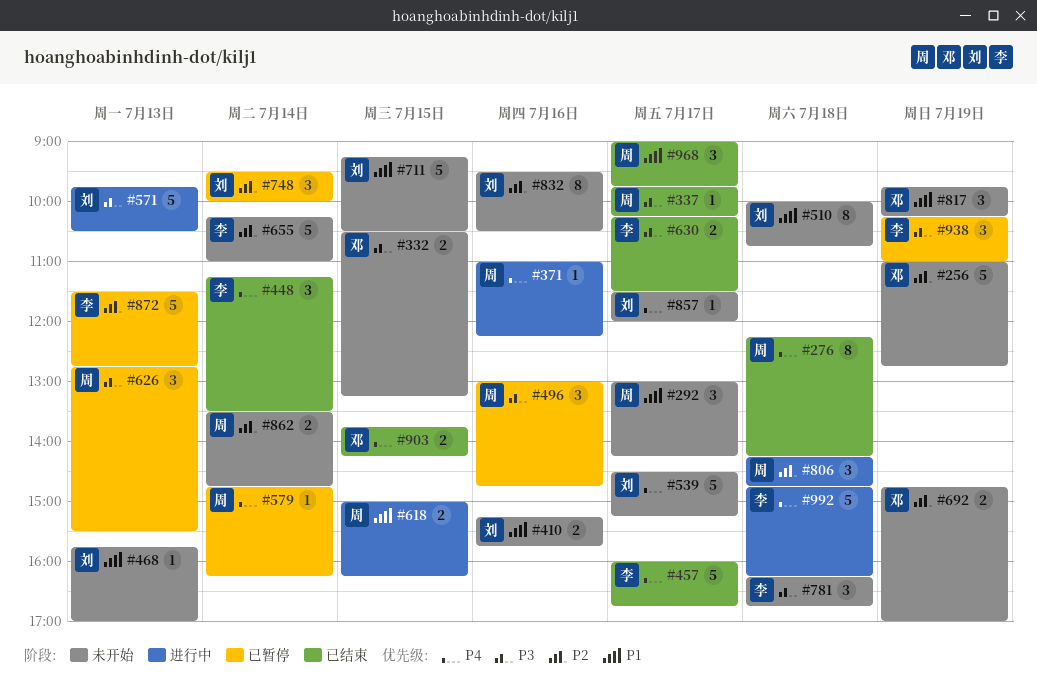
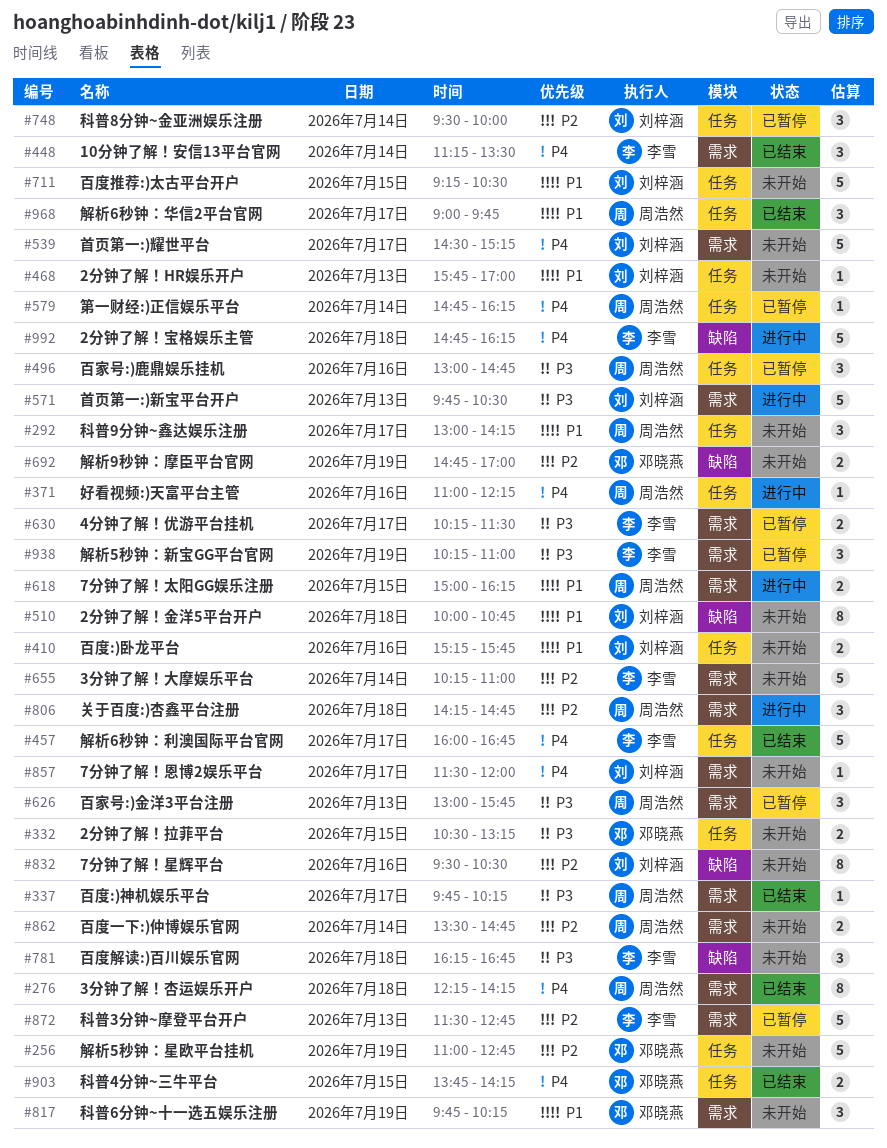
#626, begins: 12:45 -> 13:00
#626, ends: 15:30 -> 15:45
#630, status: 已结束 -> 已暂停

